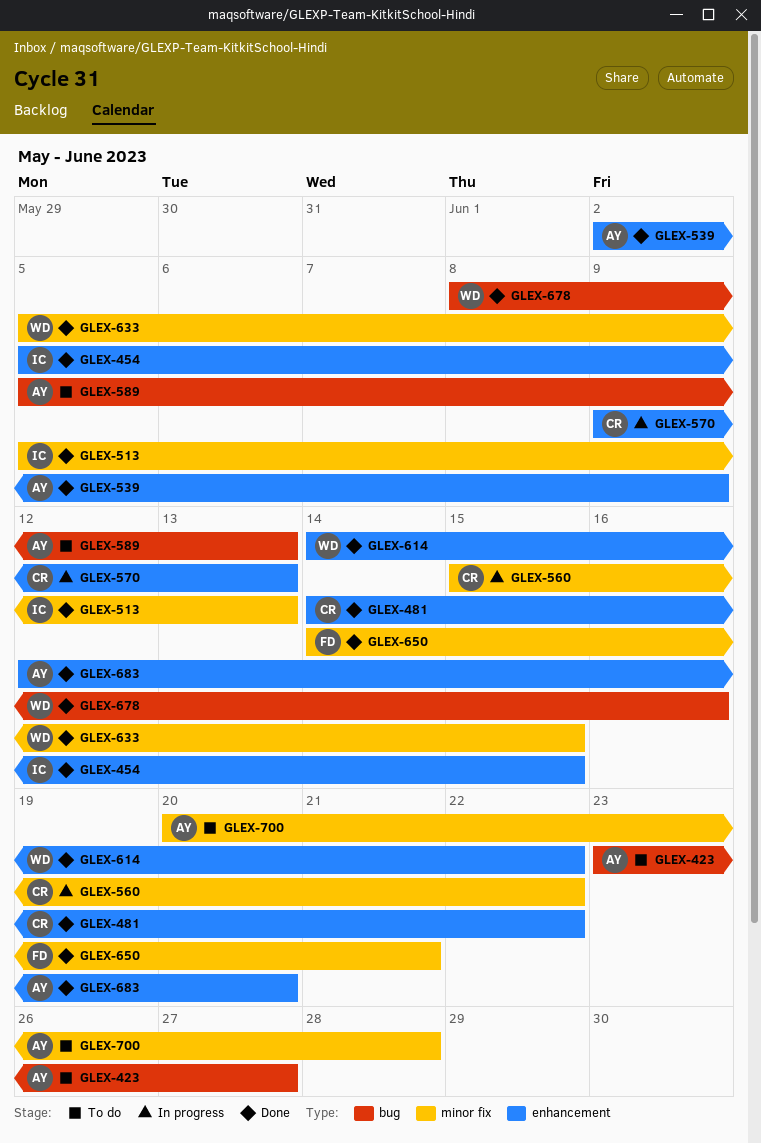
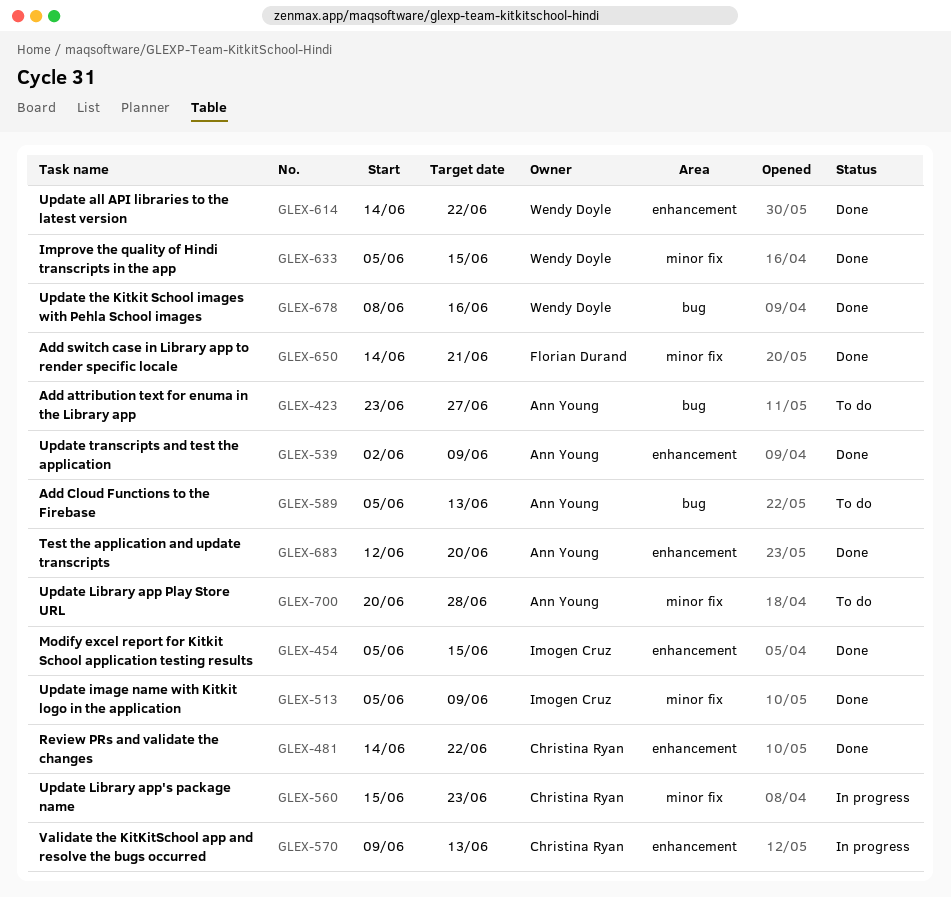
GLEX-513, due: Jun 13 -> Jun 9
GLEX-560, due: Jun 22 -> Jun 23

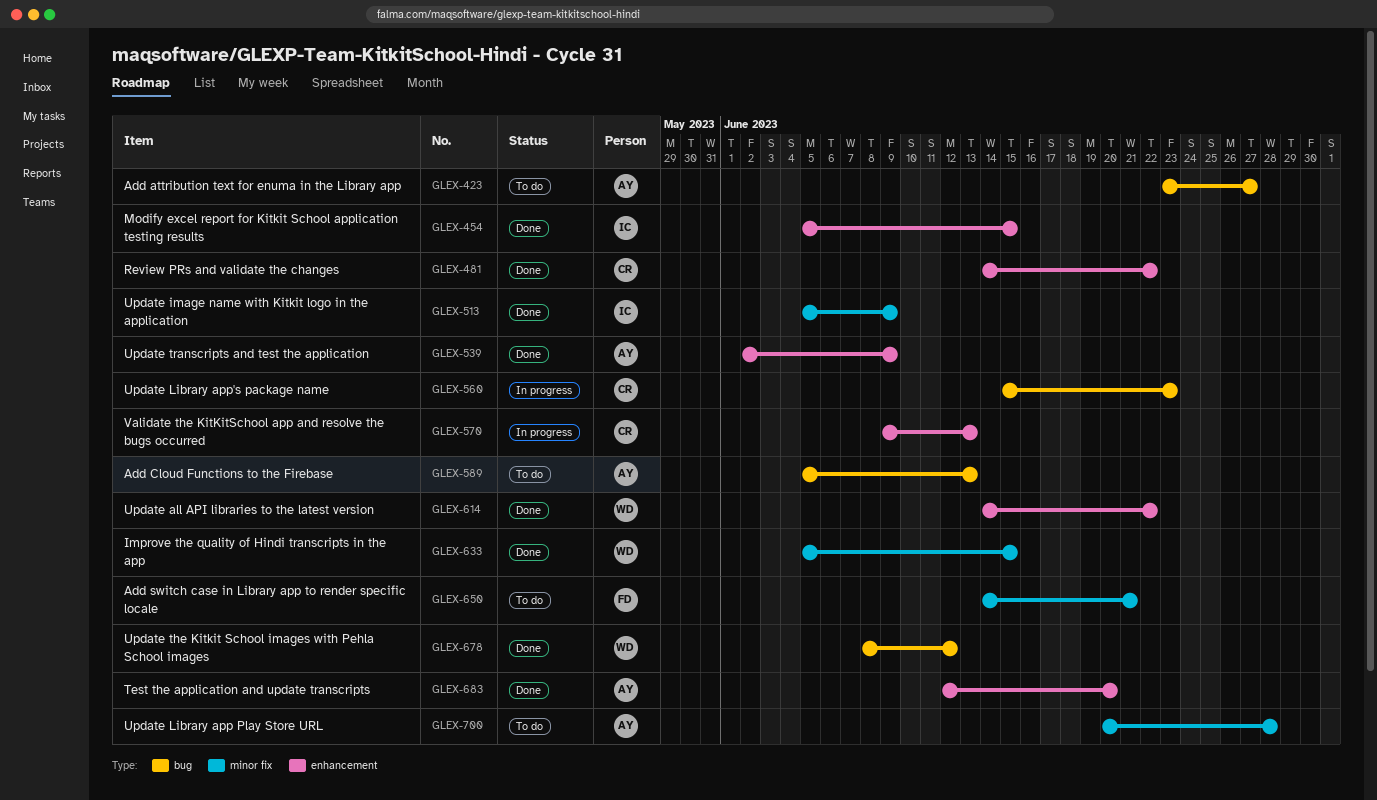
GLEX-560, label: minor fix -> bug
GLEX-650, status: Done -> To do
GLEX-678, due: Jun 16 -> Jun 12

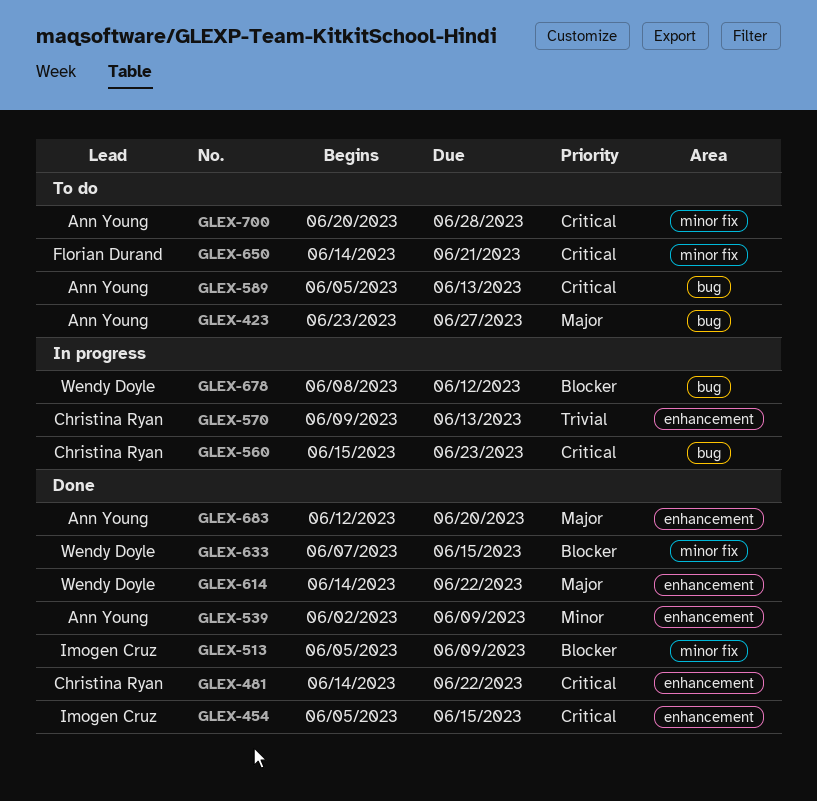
GLEX-633, start: Jun 5 -> Jun 7
GLEX-678, status: Done -> In progress

